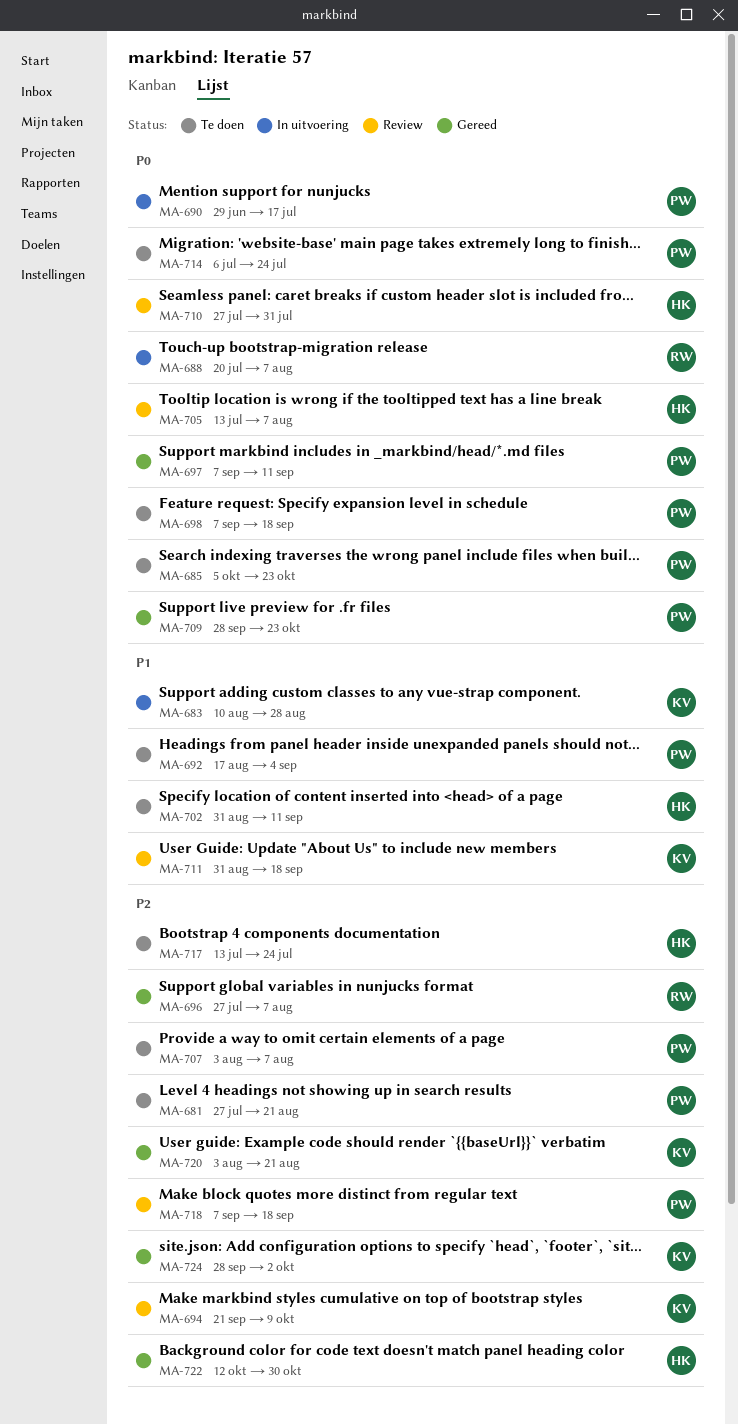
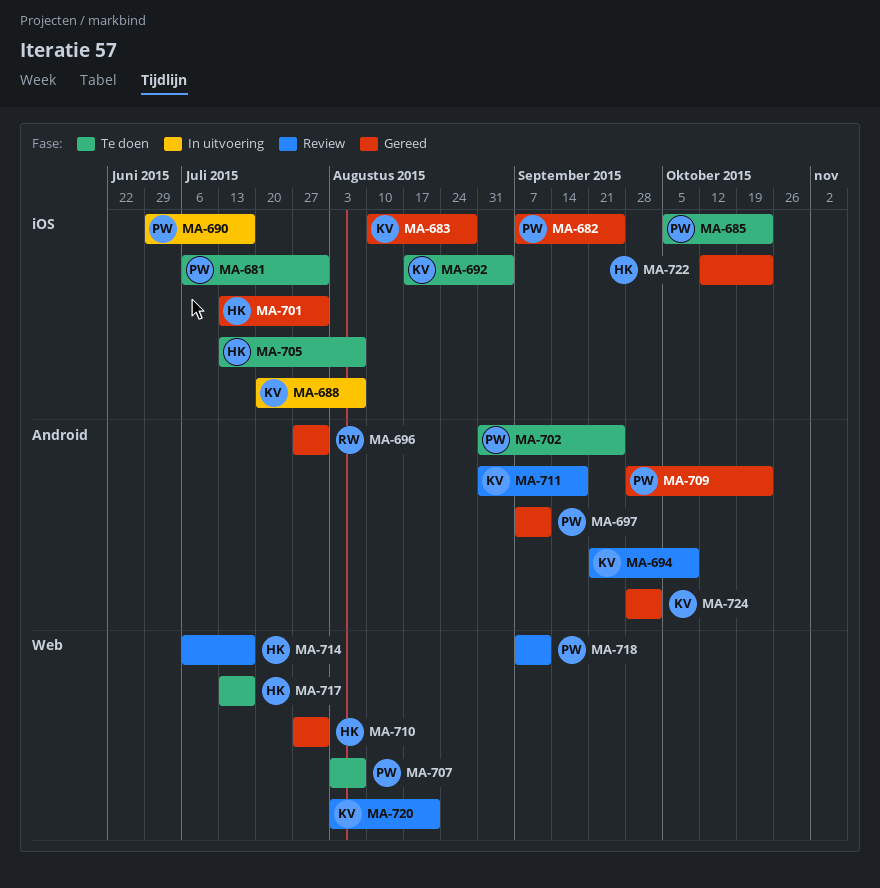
MA-681, start: Jul 27 -> Jul 6
MA-681, due: Aug 21 -> Jul 31
MA-682: none -> present
MA-683, status: In uitvoering -> Gereed
MA-688, owner: RW -> KV
MA-692, owner: PW -> KV
MA-696, due: Aug 7 -> Jul 31
MA-698: present -> none
MA-701: none -> present
MA-702, owner: HK -> PW
MA-702, due: Sep 11 -> Sep 25
MA-705, status: Review -> Te doen
MA-710, status: Review -> Gereed
MA-714, status: Te doen -> Review
MA-714, owner: PW -> HK
MA-714, due: Jul 24 -> Jul 17
MA-717, due: Jul 24 -> Jul 17
MA-718, due: Sep 18 -> Sep 11
MA-720, status: Gereed -> Review
MA-722, due: Oct 30 -> Oct 23

